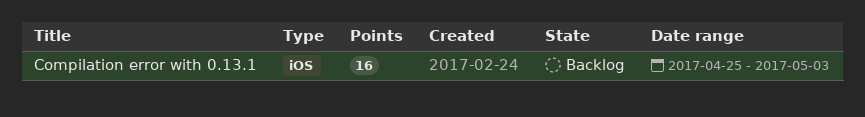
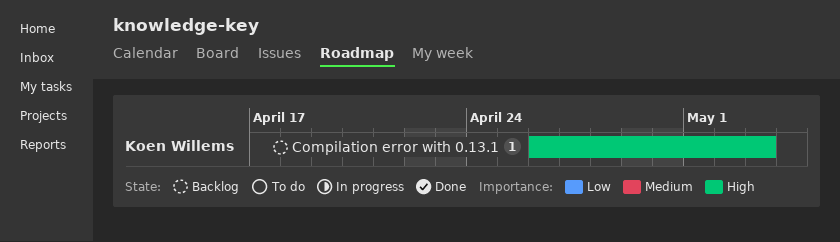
Compilation error with 0.13.1, estimate: 16 -> 1
Compilation error with 0.13.1, start: Apr 25 -> Apr 26

